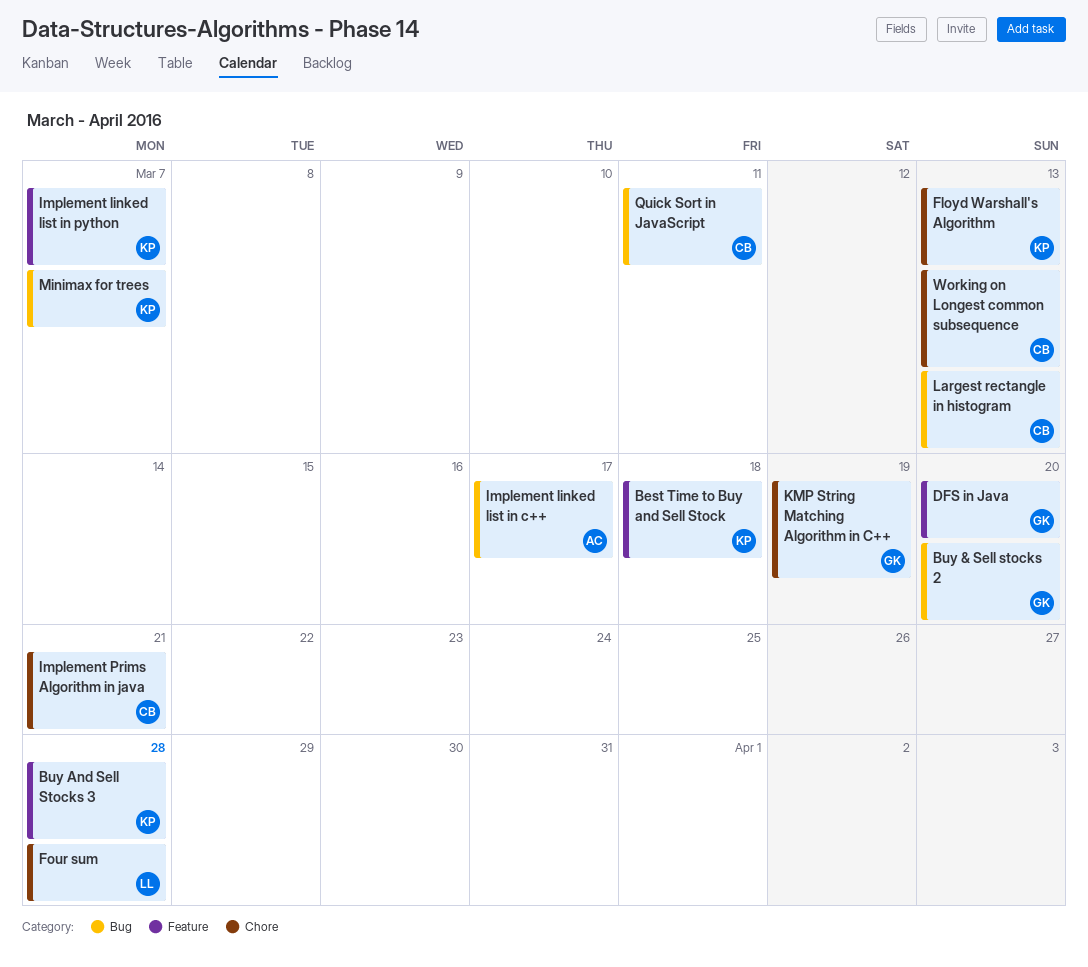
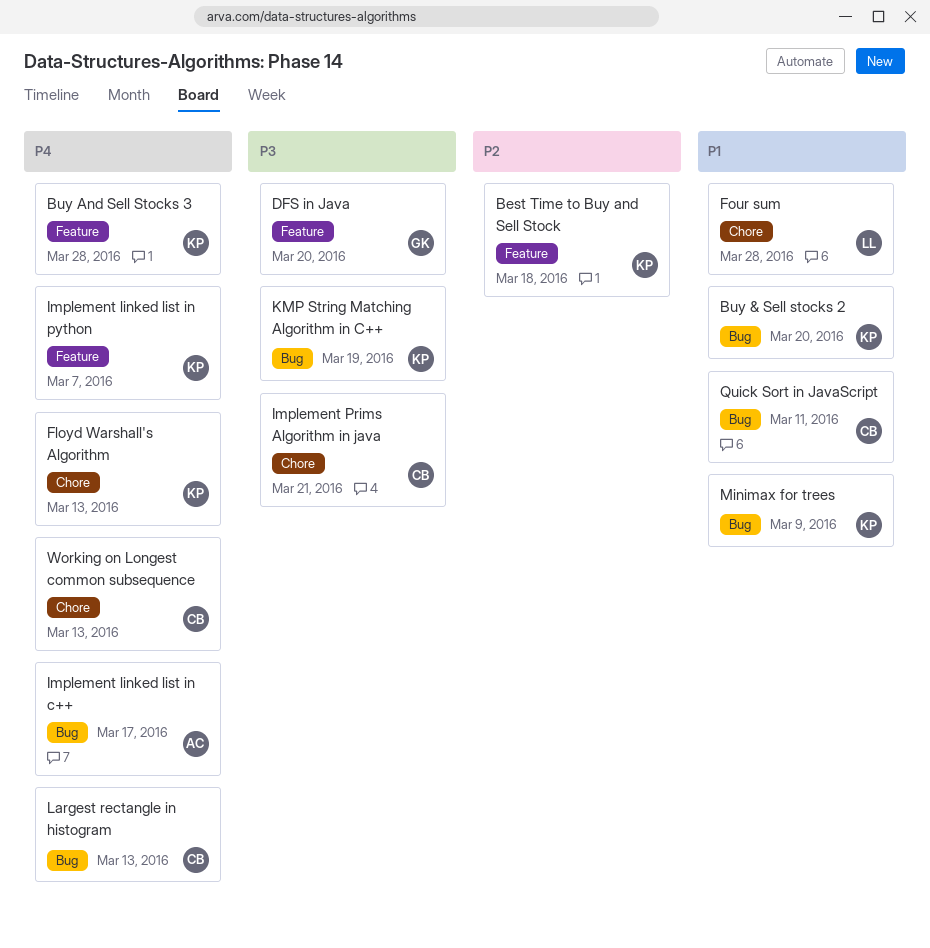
Buy & Sell stocks 2, owner: GK -> KP
KMP String Matching Algorithm in C++, owner: GK -> KP
KMP String Matching Algorithm in C++, label: Chore -> Bug
Minimax for trees, due: Mar 7 -> Mar 9

